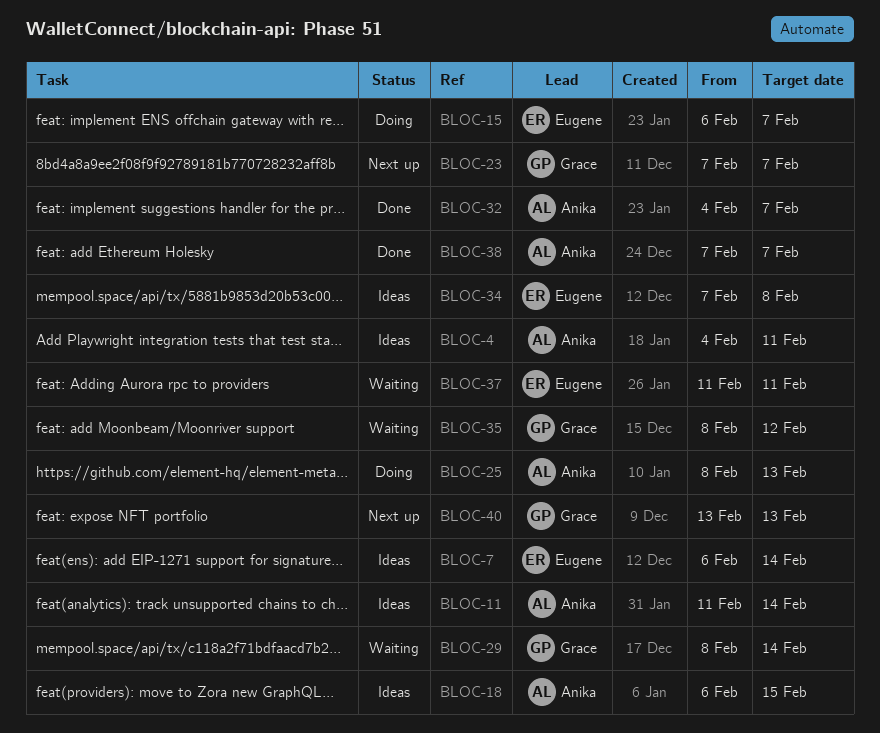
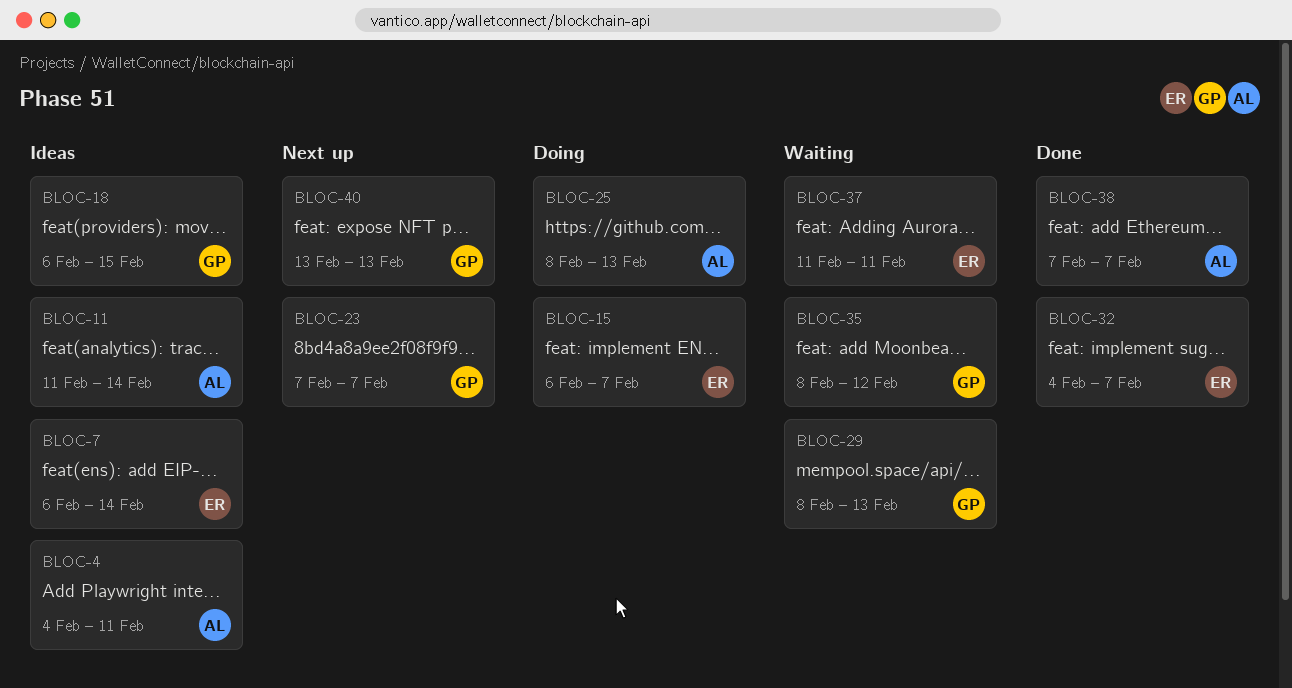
BLOC-18, owner: Anika -> Grace
BLOC-29, due: Feb 14 -> Feb 13
BLOC-32, owner: Anika -> Eugene
BLOC-34: present -> none

